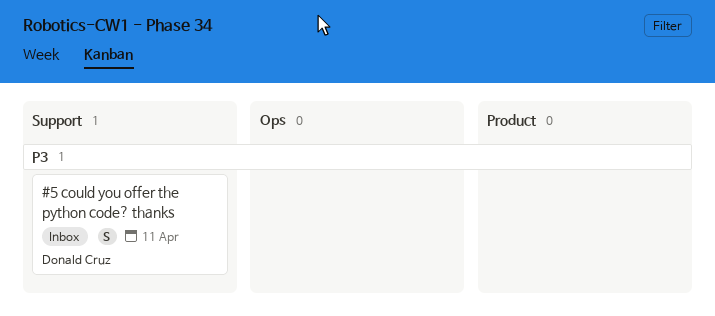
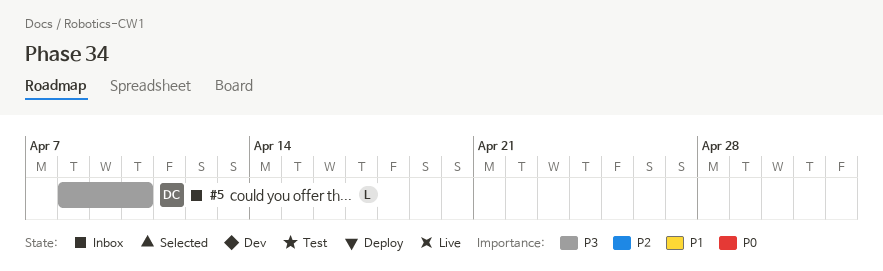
#5, estimate: S -> L
#5, due: Apr 11 -> Apr 10

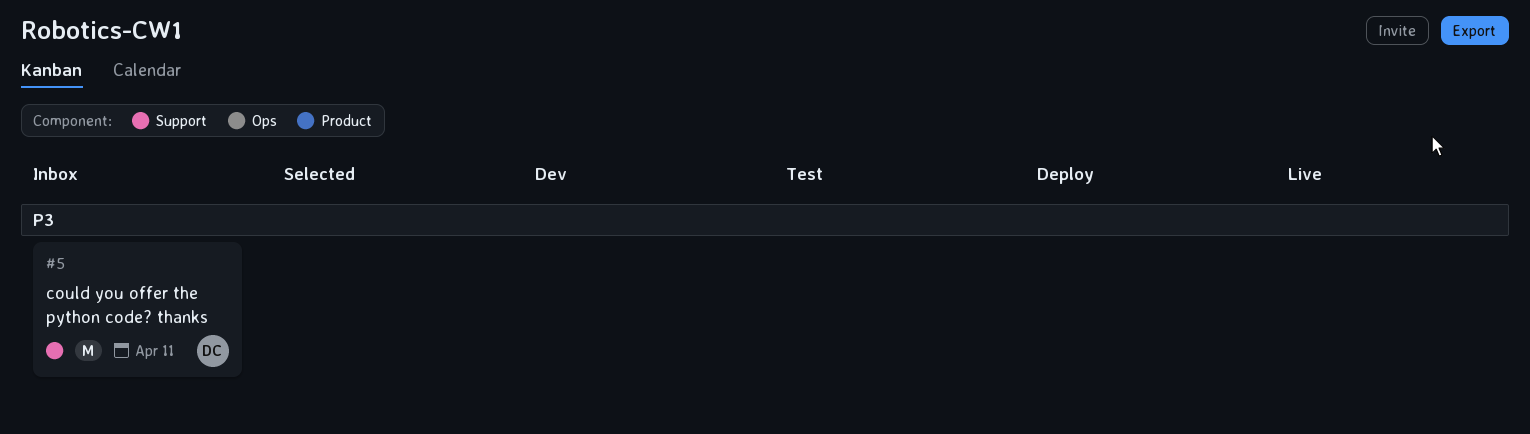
#5, estimate: L -> M
#5, due: Apr 10 -> Apr 11

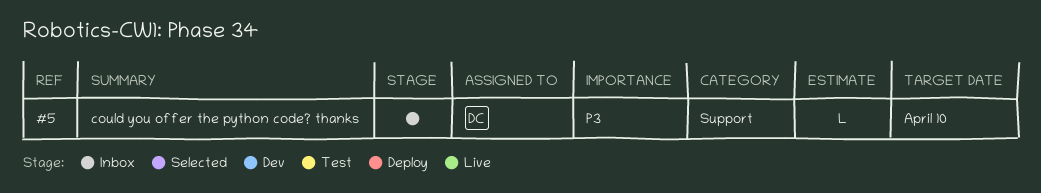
#5, estimate: M -> L
#5, due: Apr 11 -> Apr 10

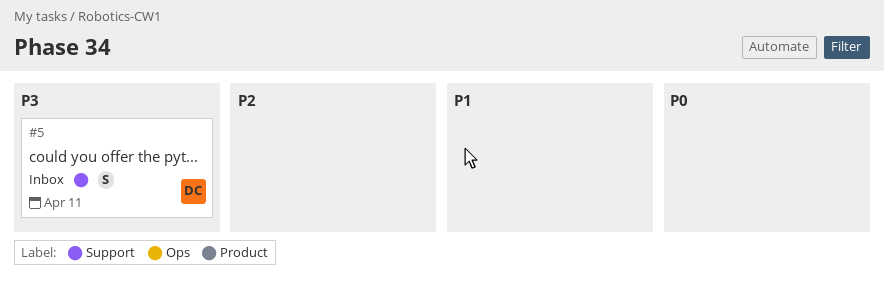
#5, estimate: L -> S
#5, due: Apr 10 -> Apr 11

